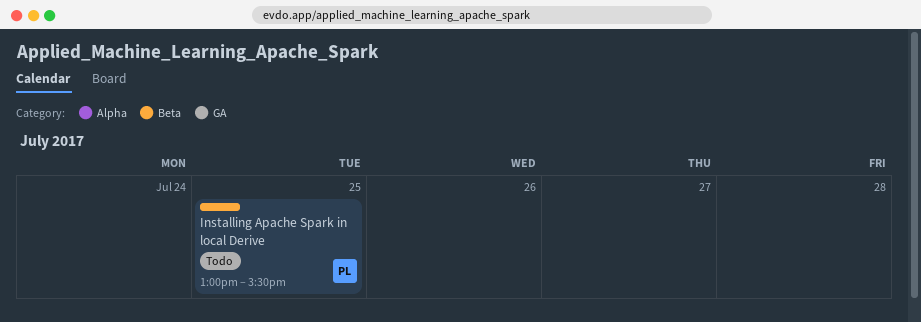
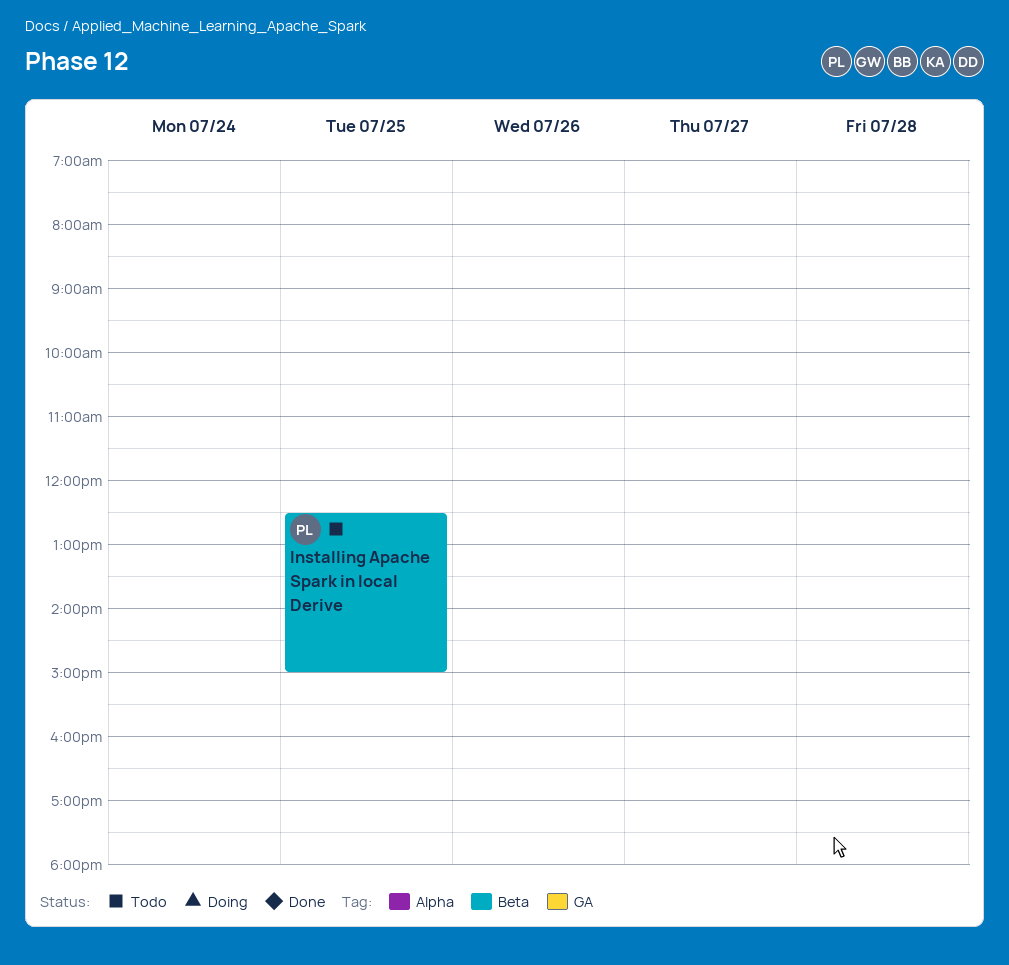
Installing Apache Spark in local Derive, begins: 13:00 -> 12:30
Installing Apache Spark in local Derive, ends: 15:30 -> 15:00

